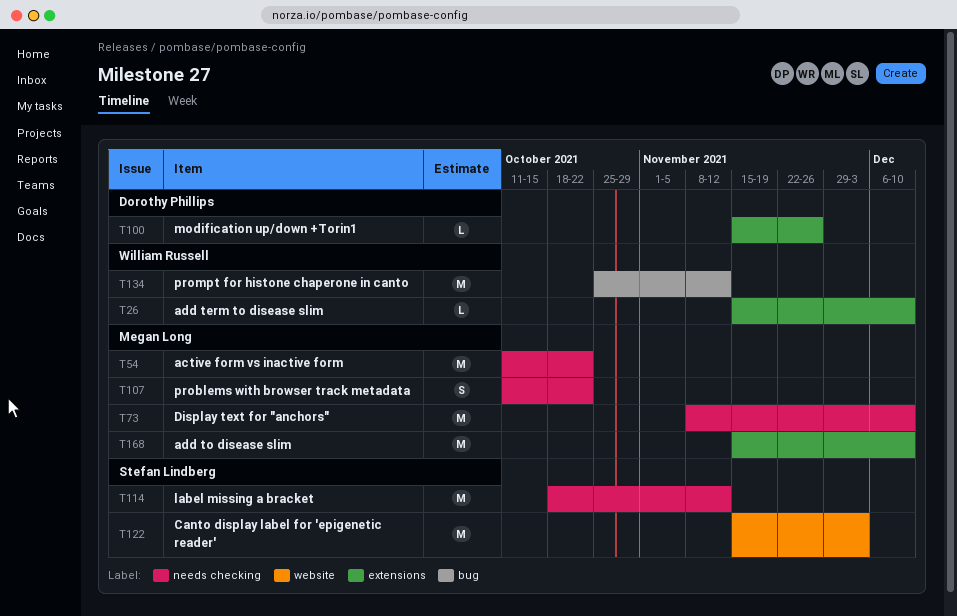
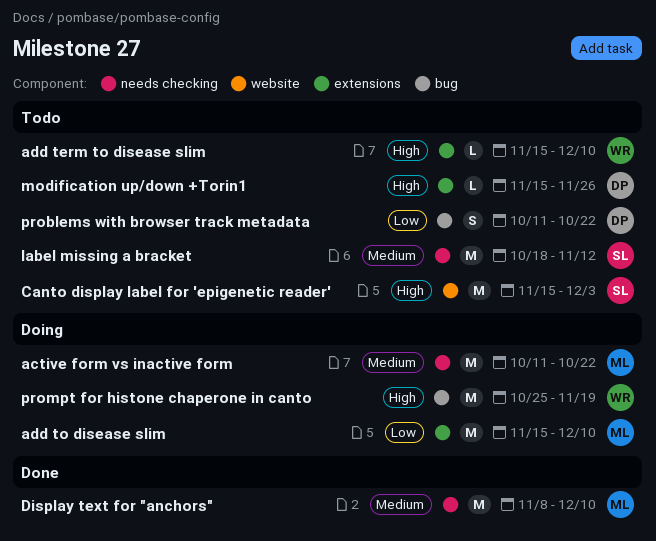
problems with browser track metadata, owner: Megan Long -> Dorothy Phillips
problems with browser track metadata, label: needs checking -> bug
prompt for histone chaperone in canto, due: Nov 12 -> Nov 19

